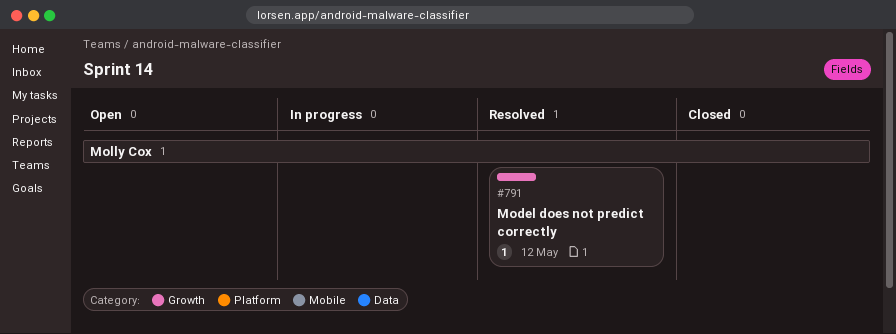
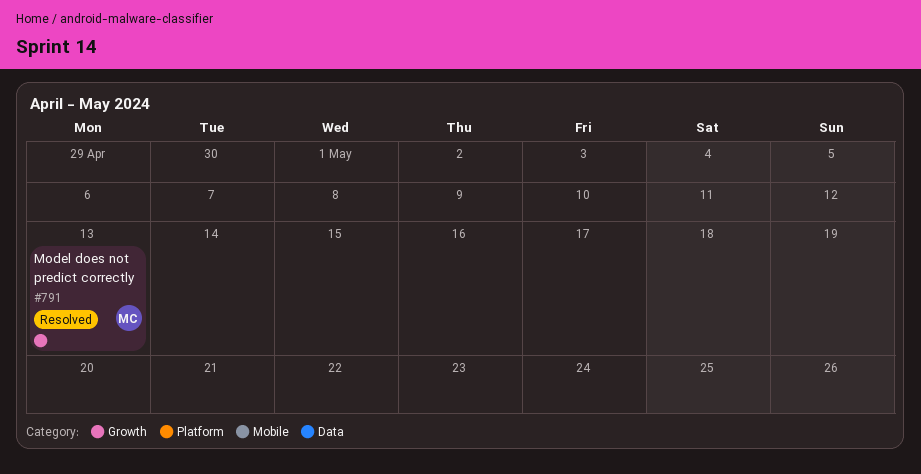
#791, due: May 12 -> May 13

